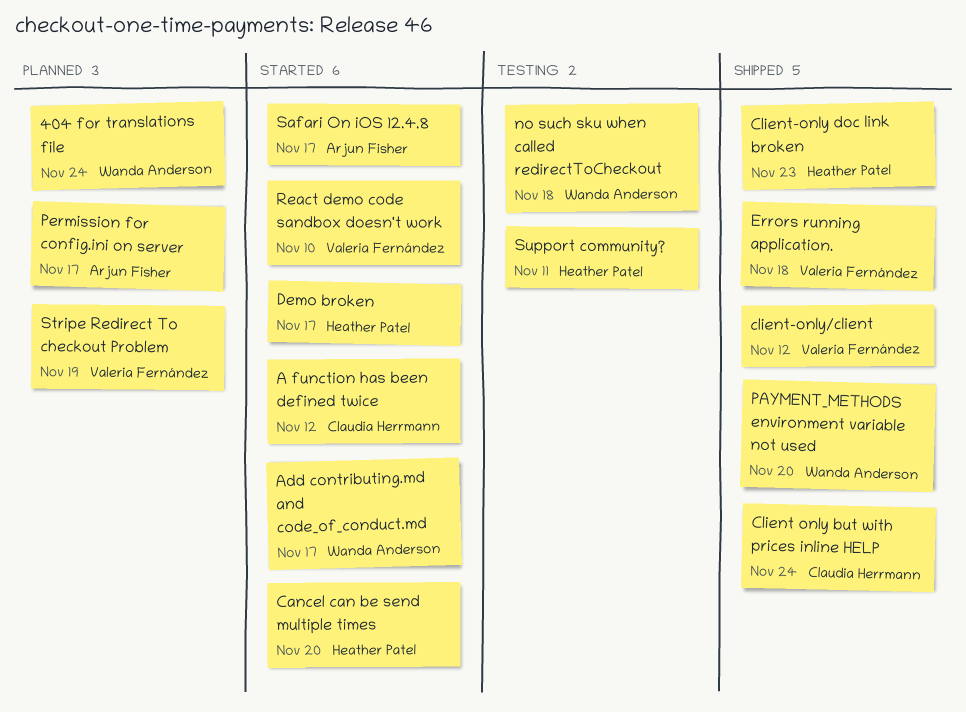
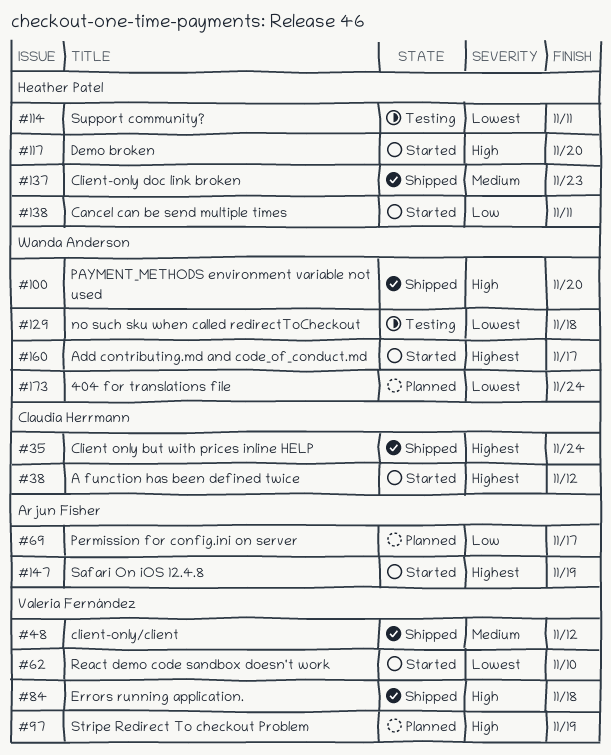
Cancel can be send multiple times, due: Nov 20 -> Nov 11
Demo broken, due: Nov 17 -> Nov 20
Safari On iOS 12.4.8, due: Nov 17 -> Nov 19

